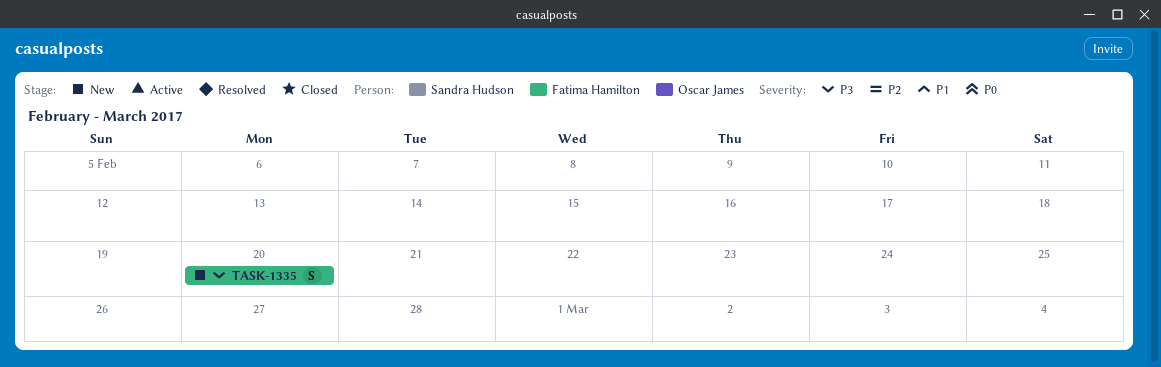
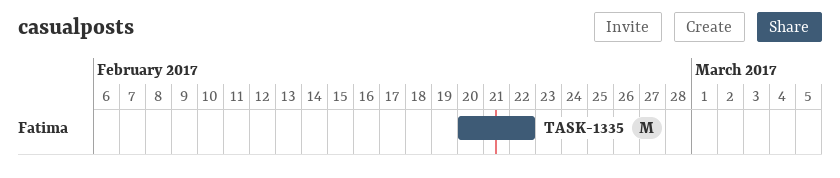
TASK-1335, estimate: S -> M
TASK-1335, due: Feb 20 -> Feb 22

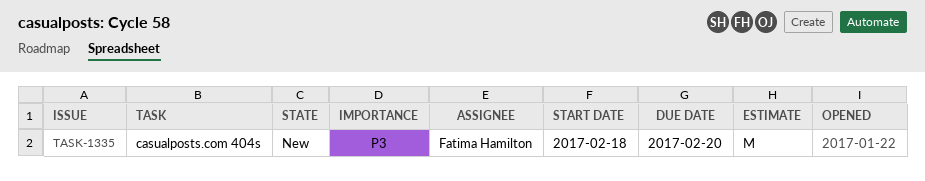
TASK-1335, start: Feb 20 -> Feb 18
TASK-1335, due: Feb 22 -> Feb 20

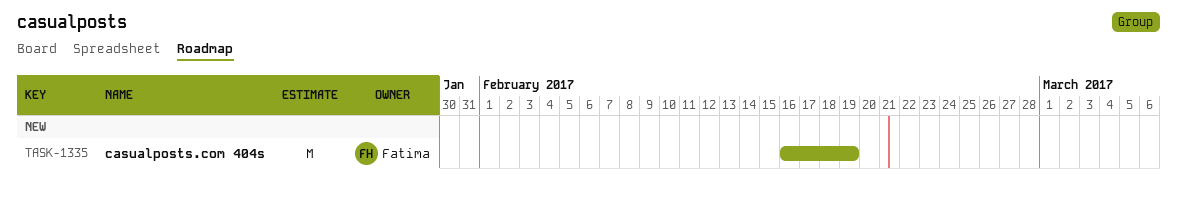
TASK-1335, start: Feb 18 -> Feb 16
TASK-1335, due: Feb 20 -> Feb 19

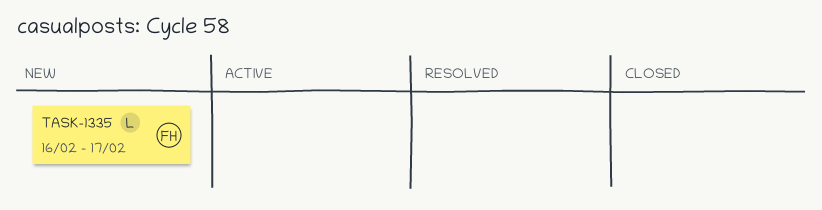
TASK-1335, estimate: M -> L
TASK-1335, due: Feb 19 -> Feb 17

